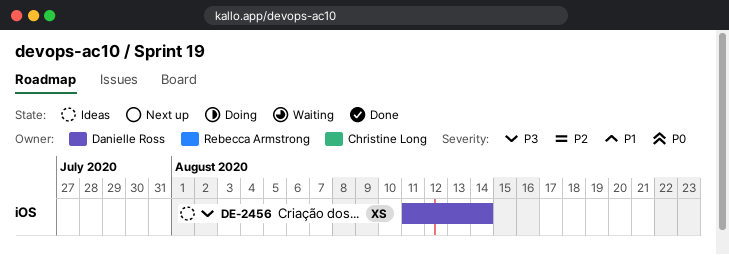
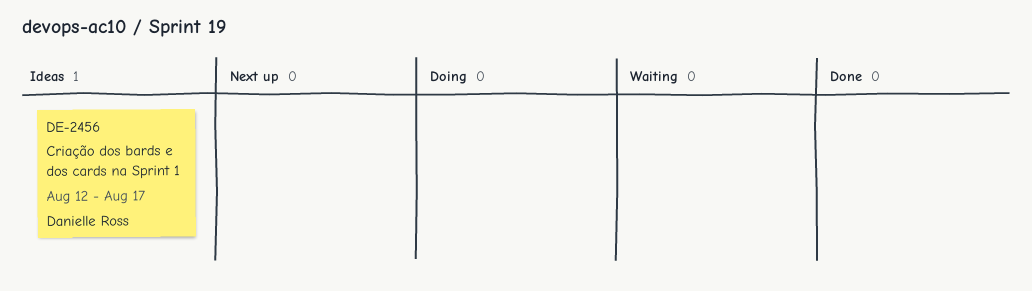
DE-2456, start: Aug 11 -> Aug 12
DE-2456, due: Aug 14 -> Aug 17

